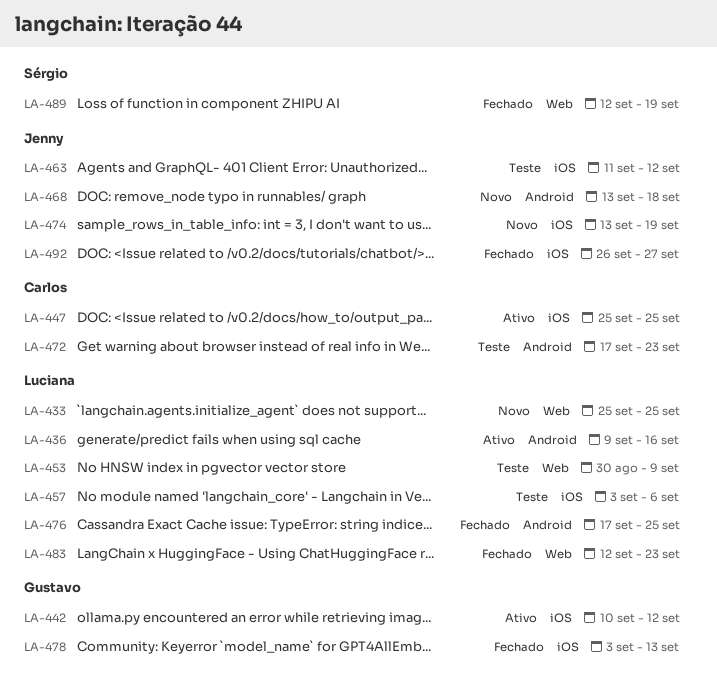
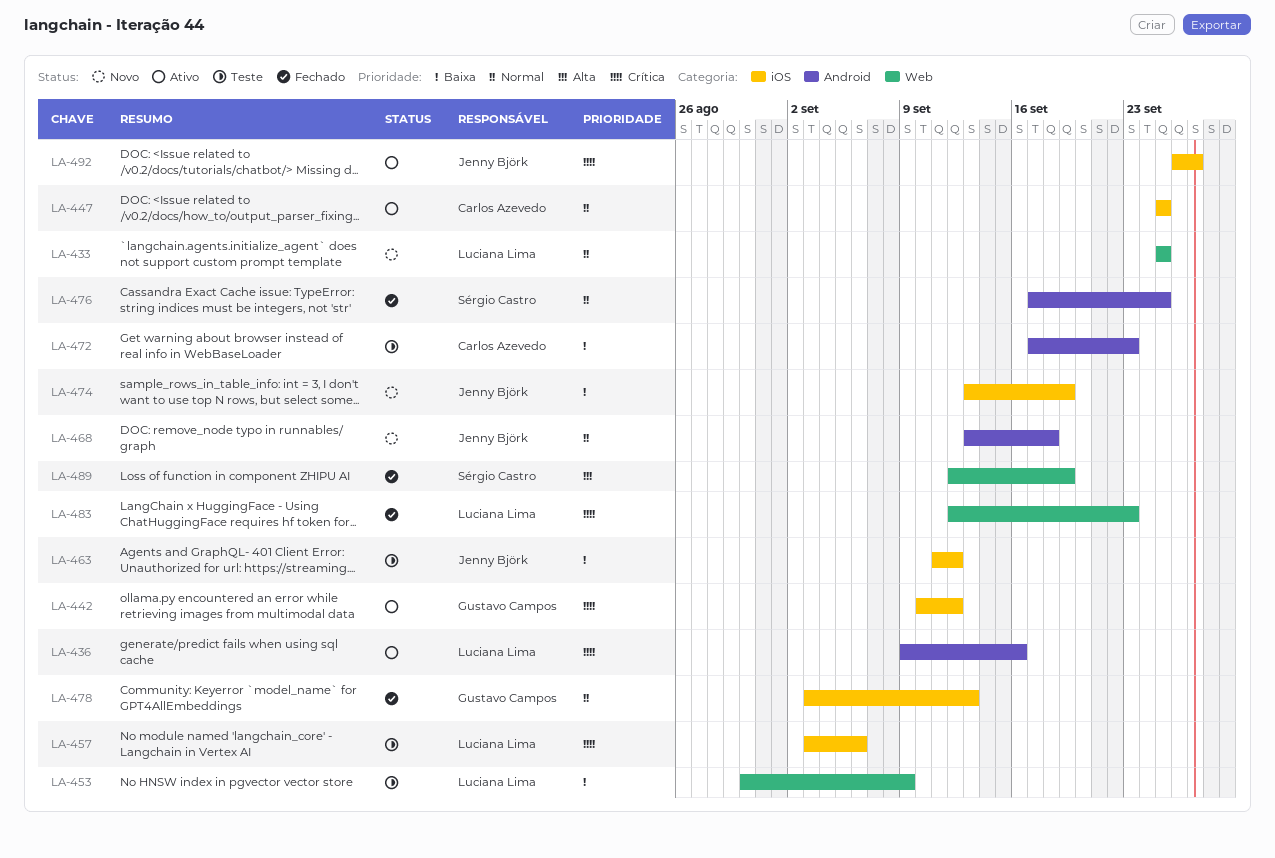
LA-476, owner: Luciana Lima -> Sérgio Castro
LA-492, status: Fechado -> Ativo

